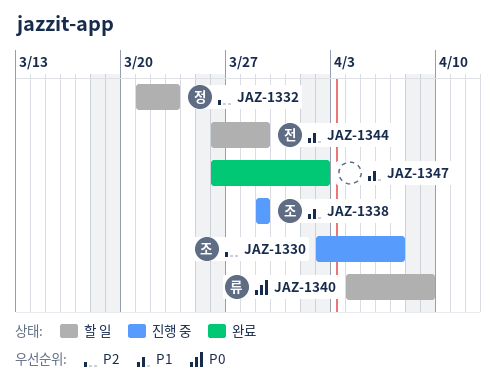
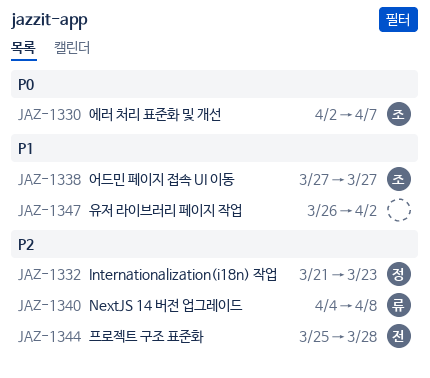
JAZ-1330, priority: P2 -> P0
JAZ-1338, start: Mar 29 -> Mar 27
JAZ-1338, due: Mar 29 -> Mar 27
JAZ-1340, priority: P0 -> P2
JAZ-1340, due: Apr 9 -> Apr 8
JAZ-1344, priority: P1 -> P2
JAZ-1344, start: Mar 26 -> Mar 25
JAZ-1344, due: Mar 29 -> Mar 28

